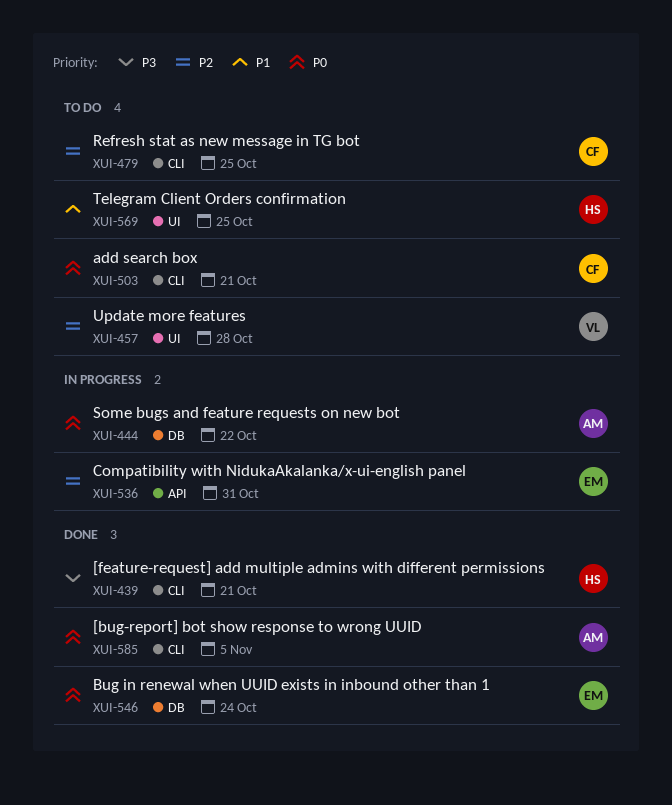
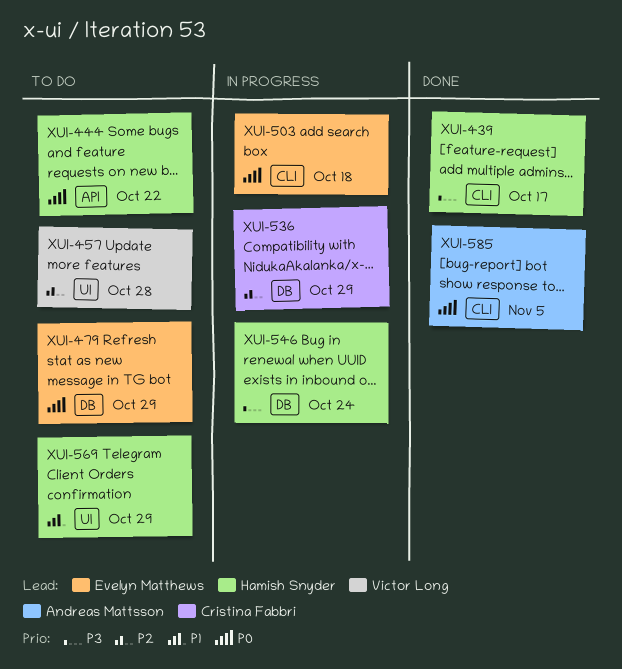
XUI-439, due: Oct 21 -> Oct 17
XUI-444, status: In progress -> To do
XUI-444, owner: Andreas Mattsson -> Hamish Snyder
XUI-444, label: DB -> API
XUI-479, owner: Cristina Fabbri -> Evelyn Matthews
XUI-479, priority: P2 -> P0
XUI-479, label: CLI -> DB
XUI-479, due: Oct 25 -> Oct 29
XUI-503, status: To do -> In progress
XUI-503, owner: Cristina Fabbri -> Evelyn Matthews
XUI-503, due: Oct 21 -> Oct 18
XUI-536, owner: Evelyn Matthews -> Cristina Fabbri
XUI-536, label: API -> DB
XUI-536, due: Oct 31 -> Oct 29
XUI-546, status: Done -> In progress
XUI-546, owner: Evelyn Matthews -> Hamish Snyder
XUI-546, priority: P0 -> P3
XUI-569, due: Oct 25 -> Oct 29

